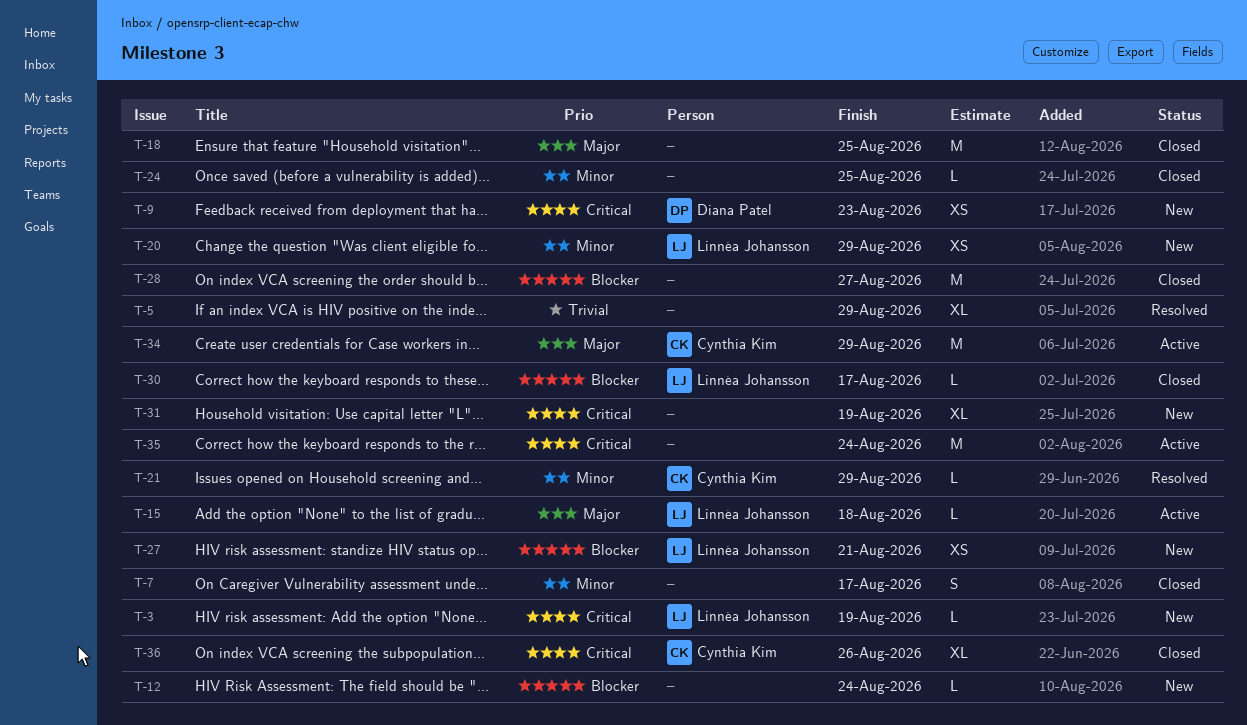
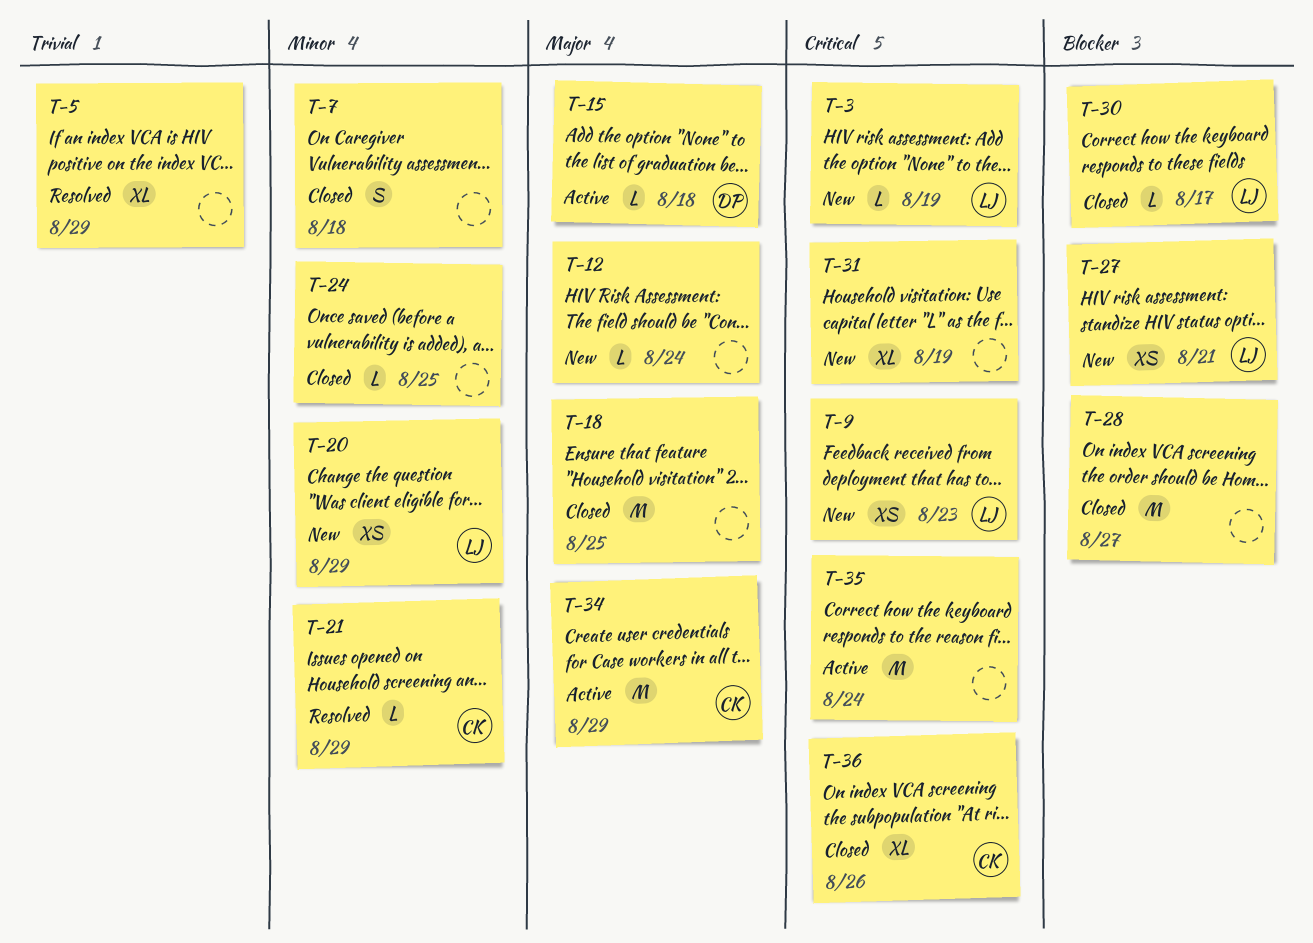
T-7, due: Aug 17 -> Aug 18
T-9, owner: Diana Patel -> Linnéa Johansson
T-12, priority: Blocker -> Major
T-15, owner: Linnéa Johansson -> Diana Patel

